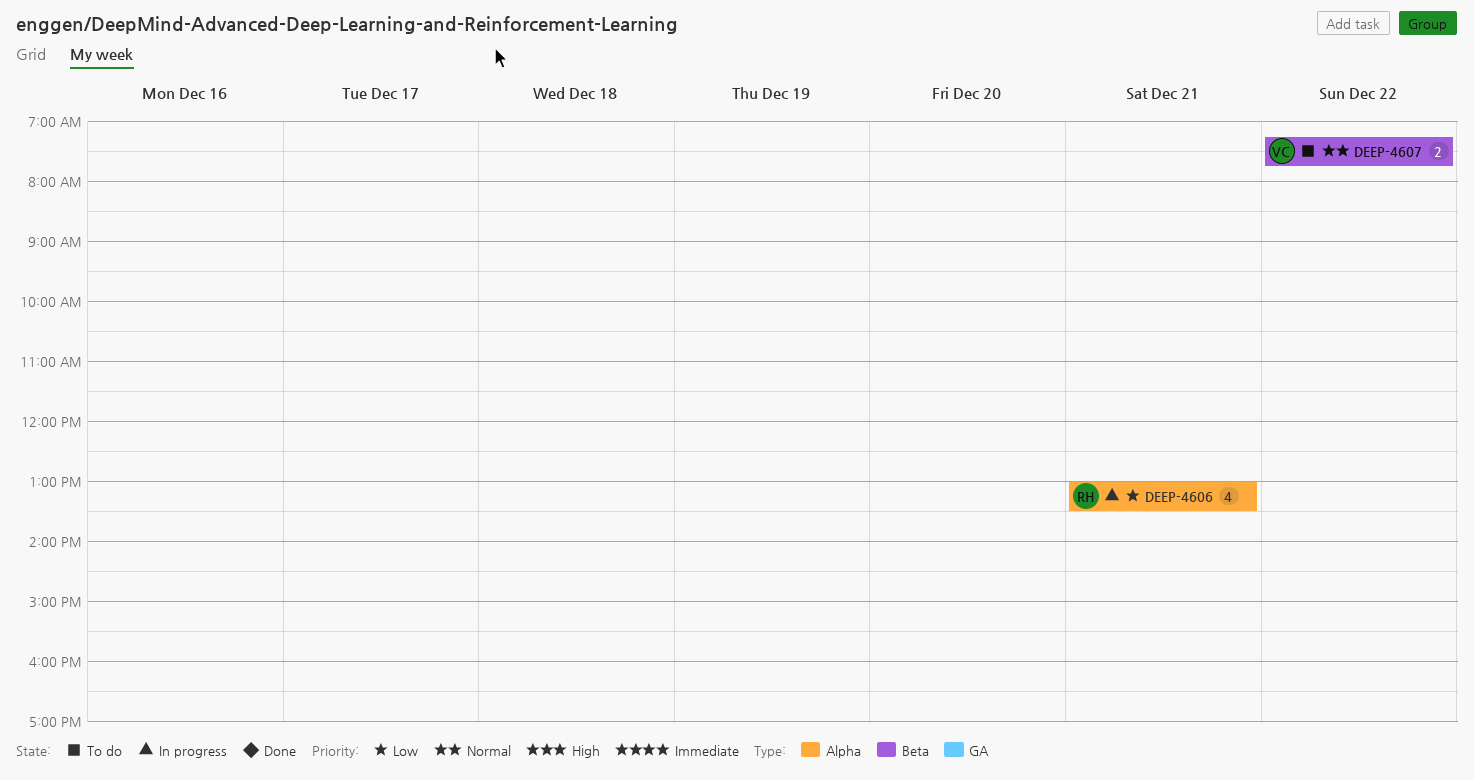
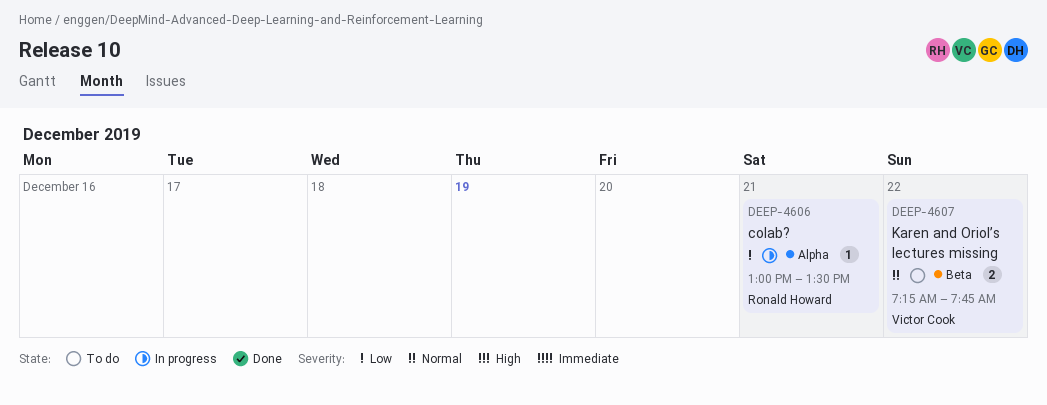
DEEP-4606, estimate: 4 -> 1

